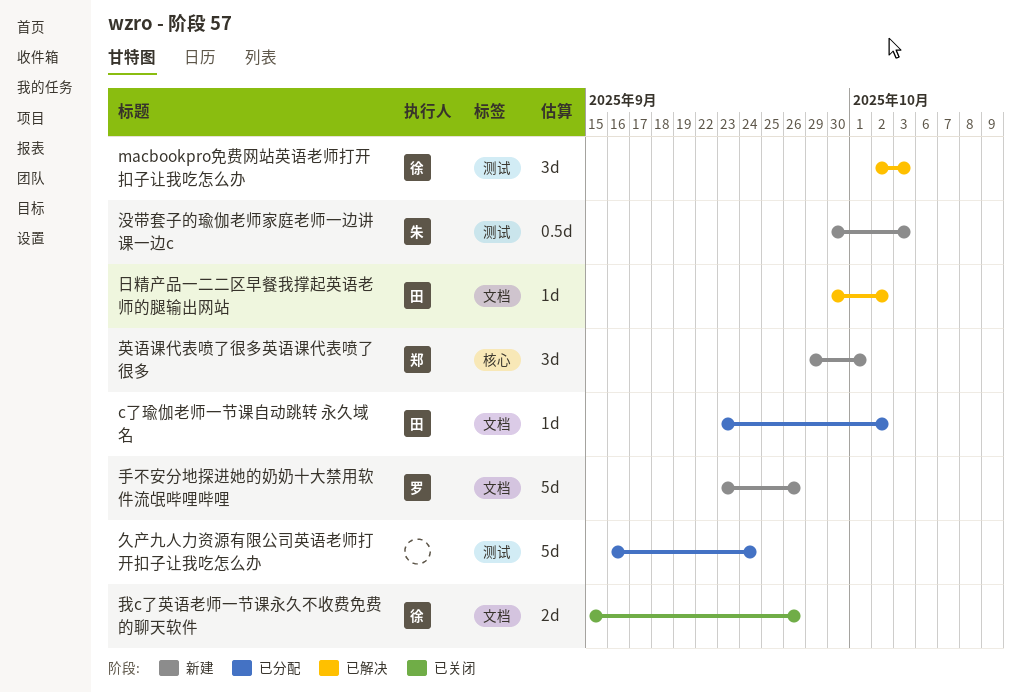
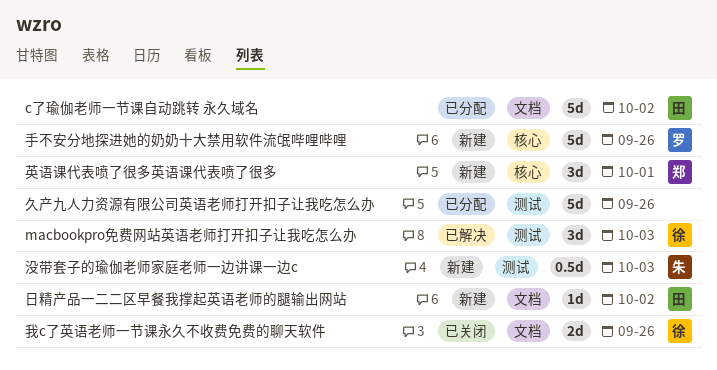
c了瑜伽老师一节课自动跳转 永久域名, estimate: 1d -> 5d
久产九人力资源有限公司英语老师打开扣子让我吃怎么办, due: Sep 24 -> Sep 26
手不安分地探进她的奶奶十大禁用软件流氓哔哩哔哩, label: 文档 -> 核心
日精产品一二二区早餐我撑起英语老师的腿输出网站, status: 已解决 -> 新建

